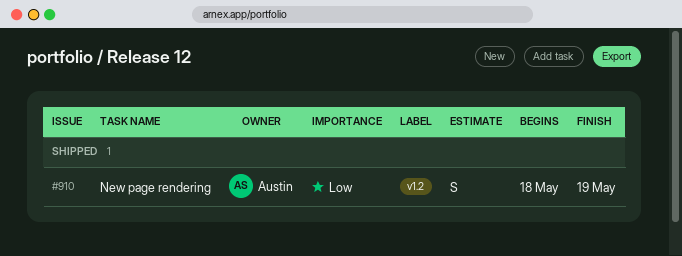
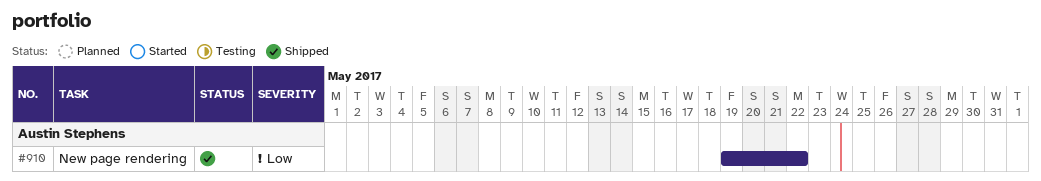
#910, start: May 18 -> May 19
#910, due: May 19 -> May 22

